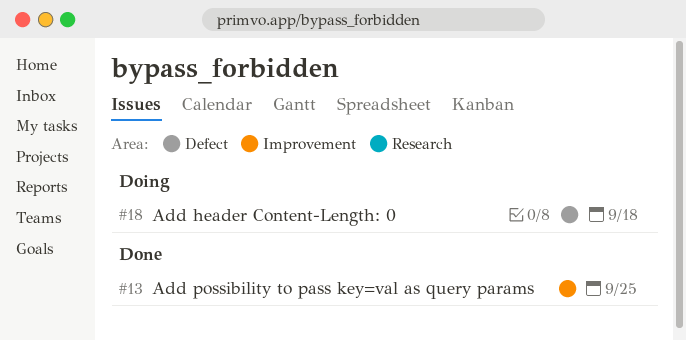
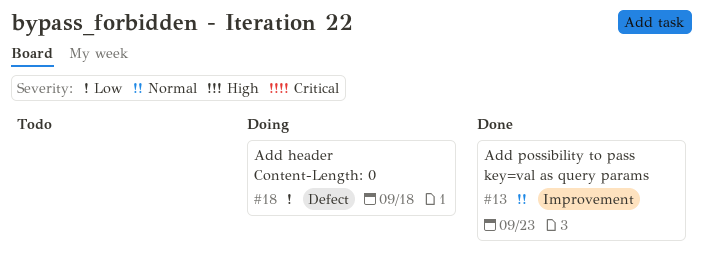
#13, due: Sep 25 -> Sep 23

